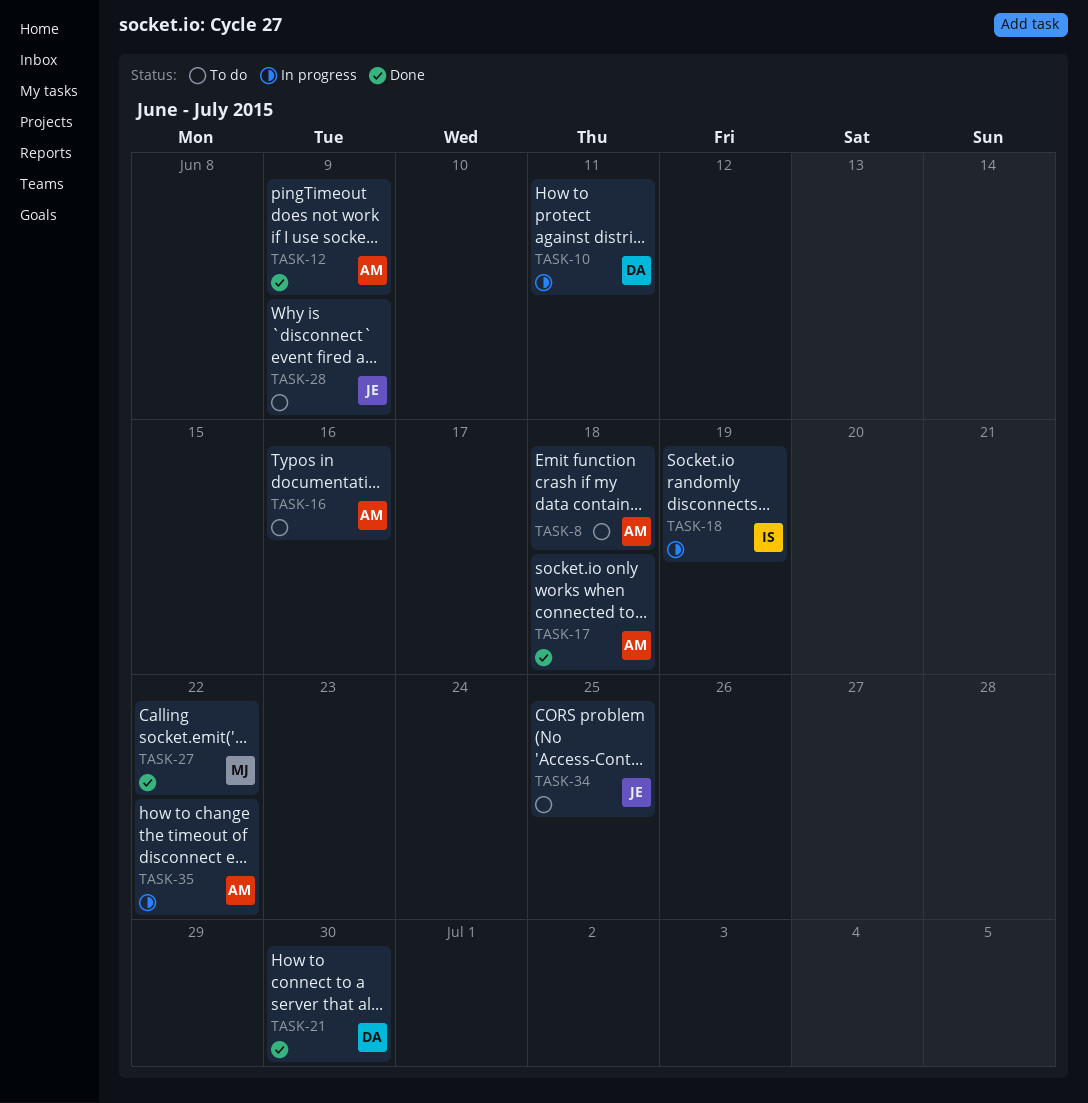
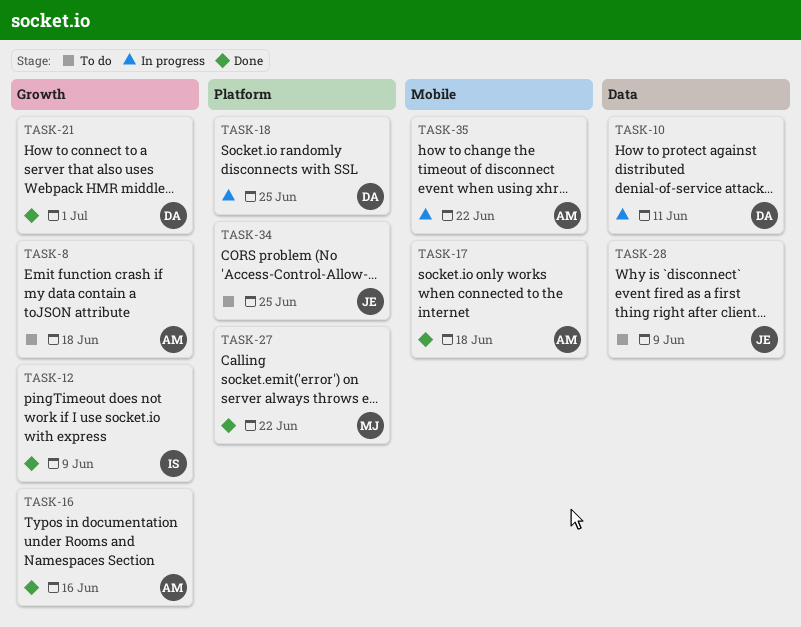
TASK-12, owner: AM -> IS
TASK-16, status: To do -> Done
TASK-18, owner: IS -> DA
TASK-18, due: Jun 19 -> Jun 25
TASK-21, due: Jun 30 -> Jul 1

